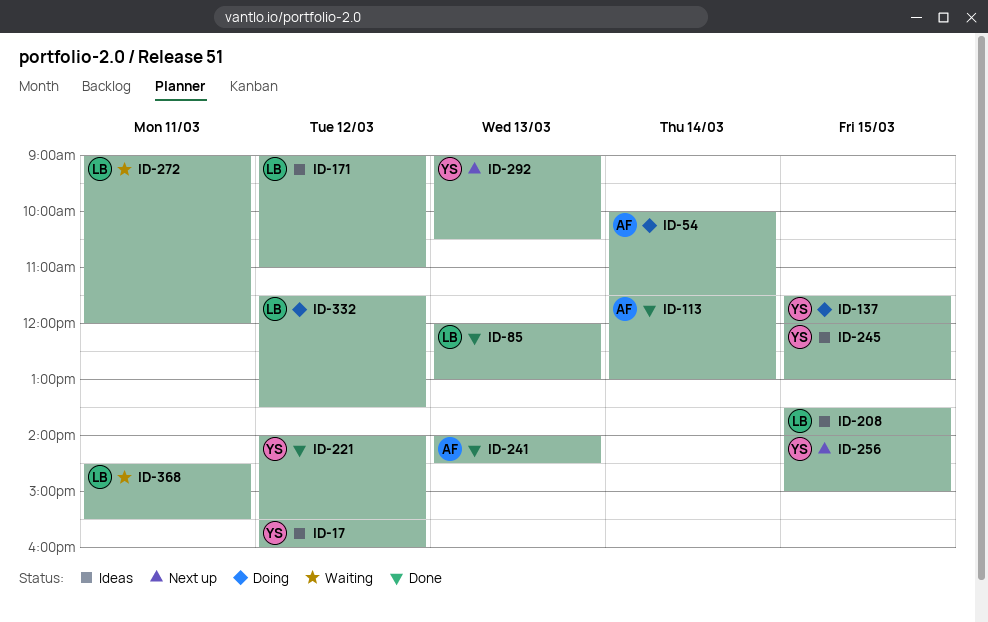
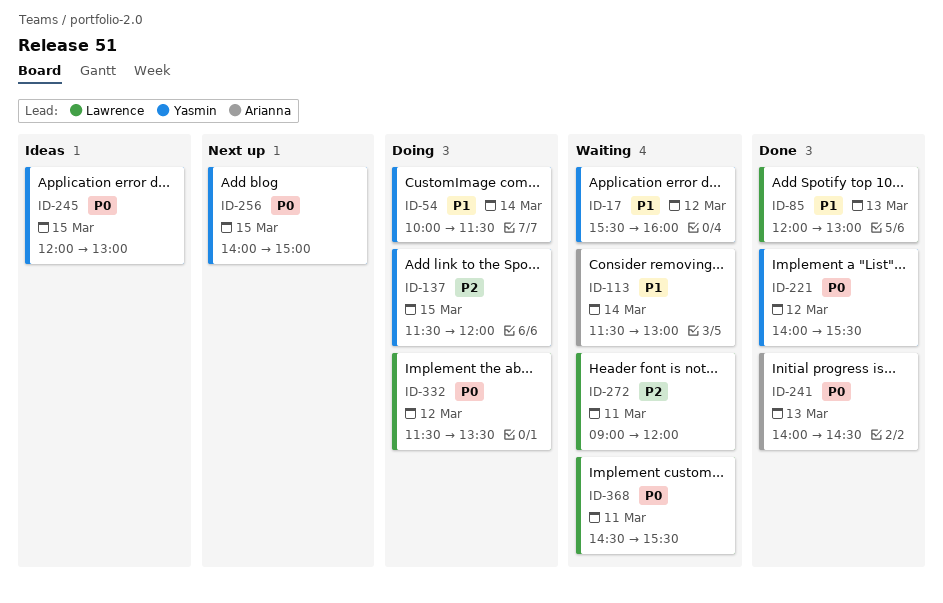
ID-17, status: Ideas -> Waiting
ID-54, owner: Arianna -> Yasmin
ID-113, status: Done -> Waiting
ID-171: present -> none
ID-208: present -> none
ID-292: present -> none

